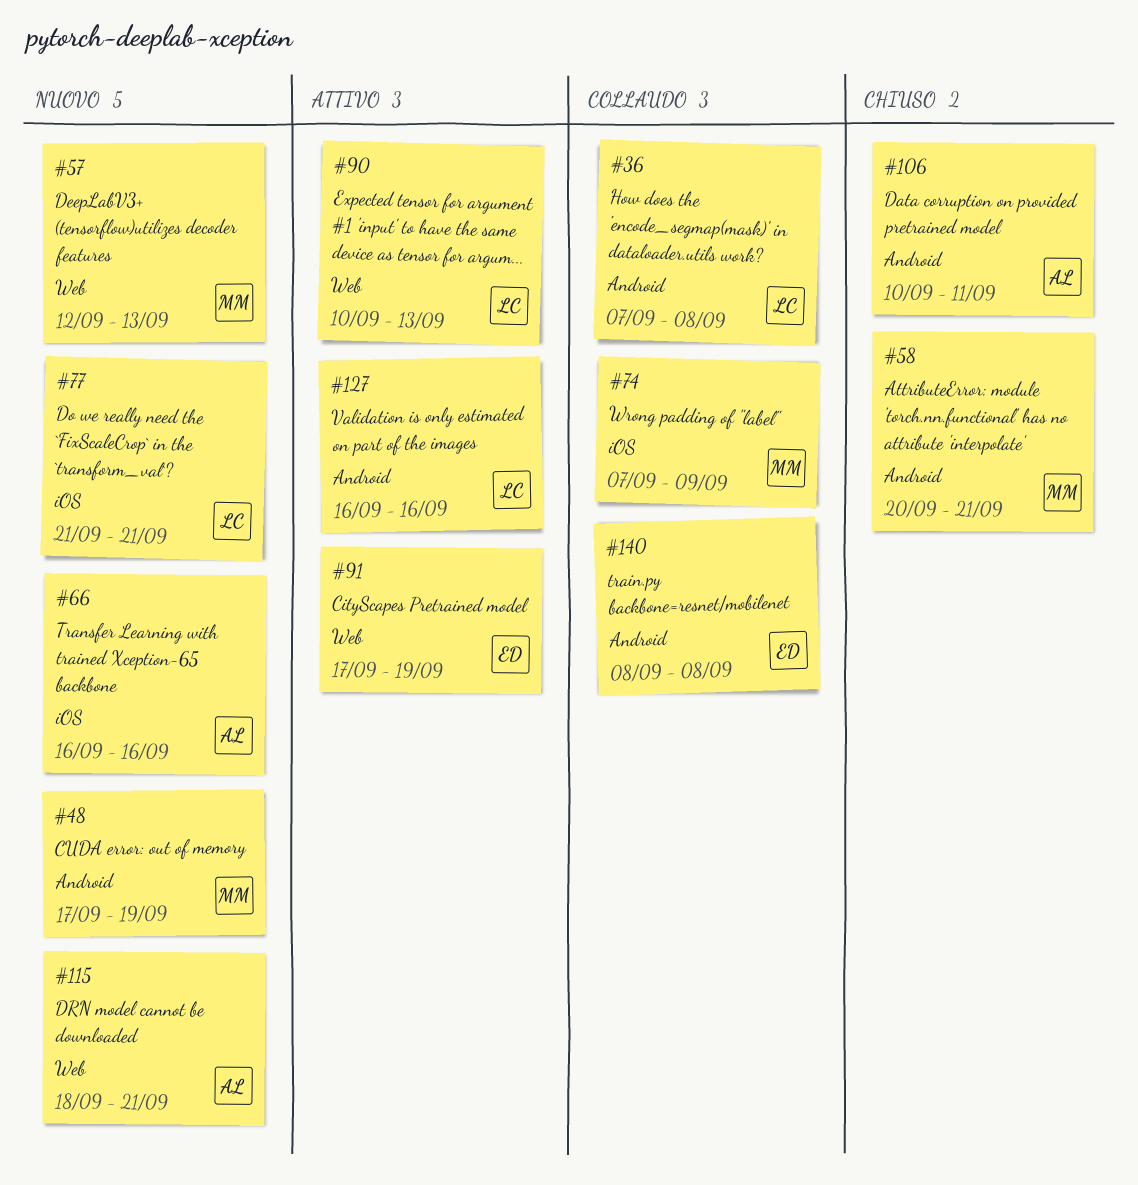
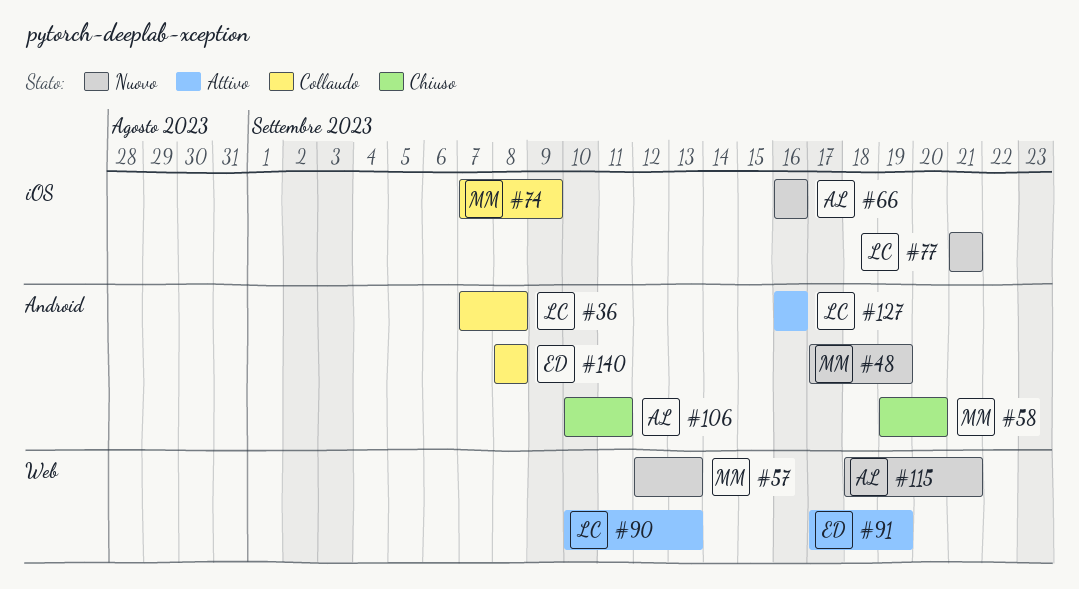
#58, start: Sep 20 -> Sep 19
#58, due: Sep 21 -> Sep 20

